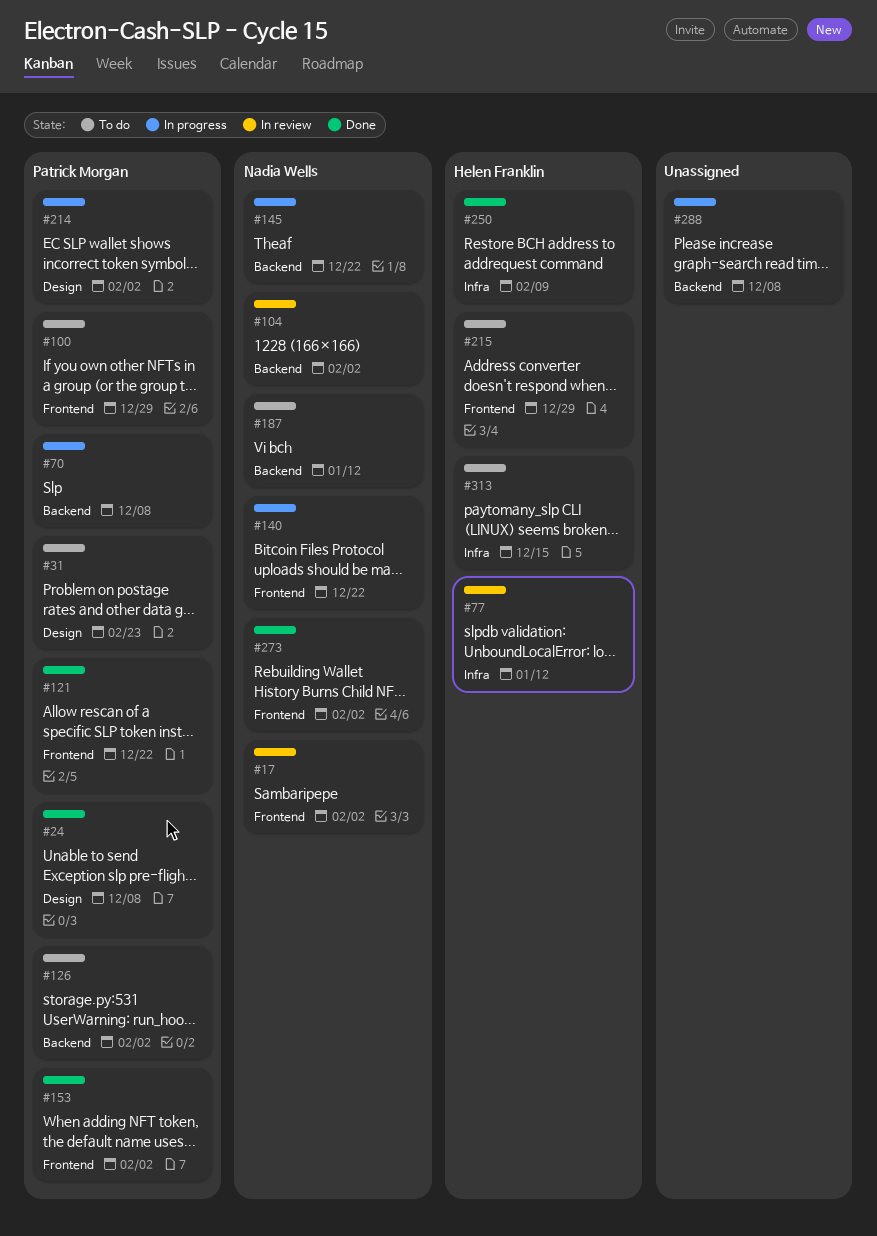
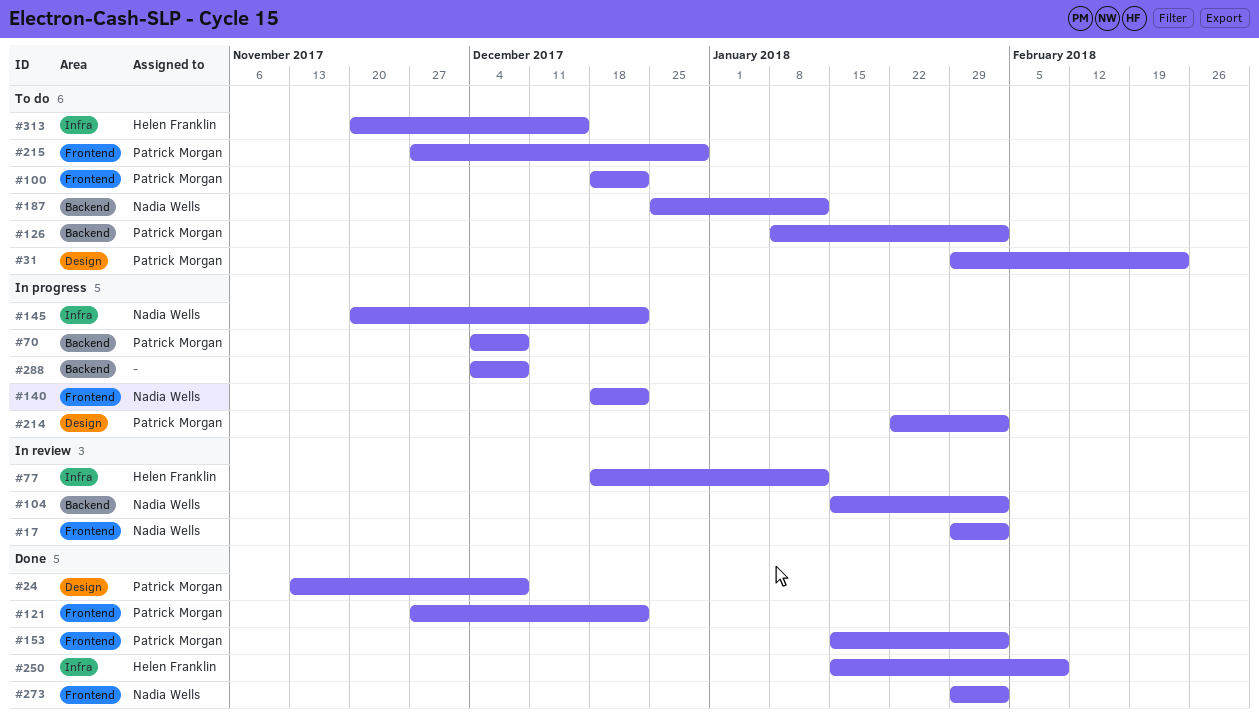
#100, due: Dec 29 -> Dec 22
#145, label: Backend -> Infra
#215, owner: Helen Franklin -> Patrick Morgan

